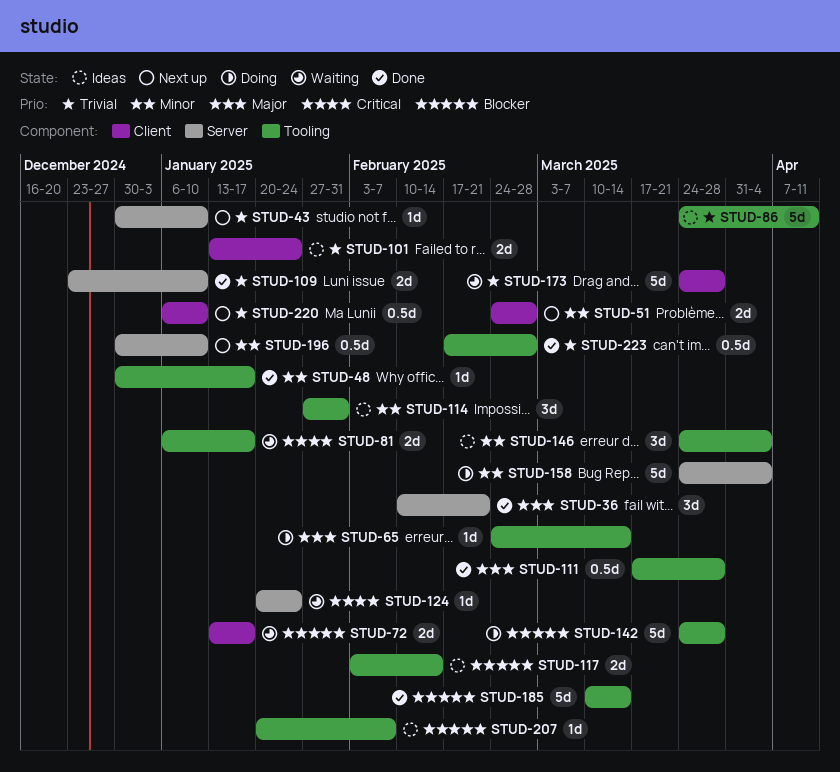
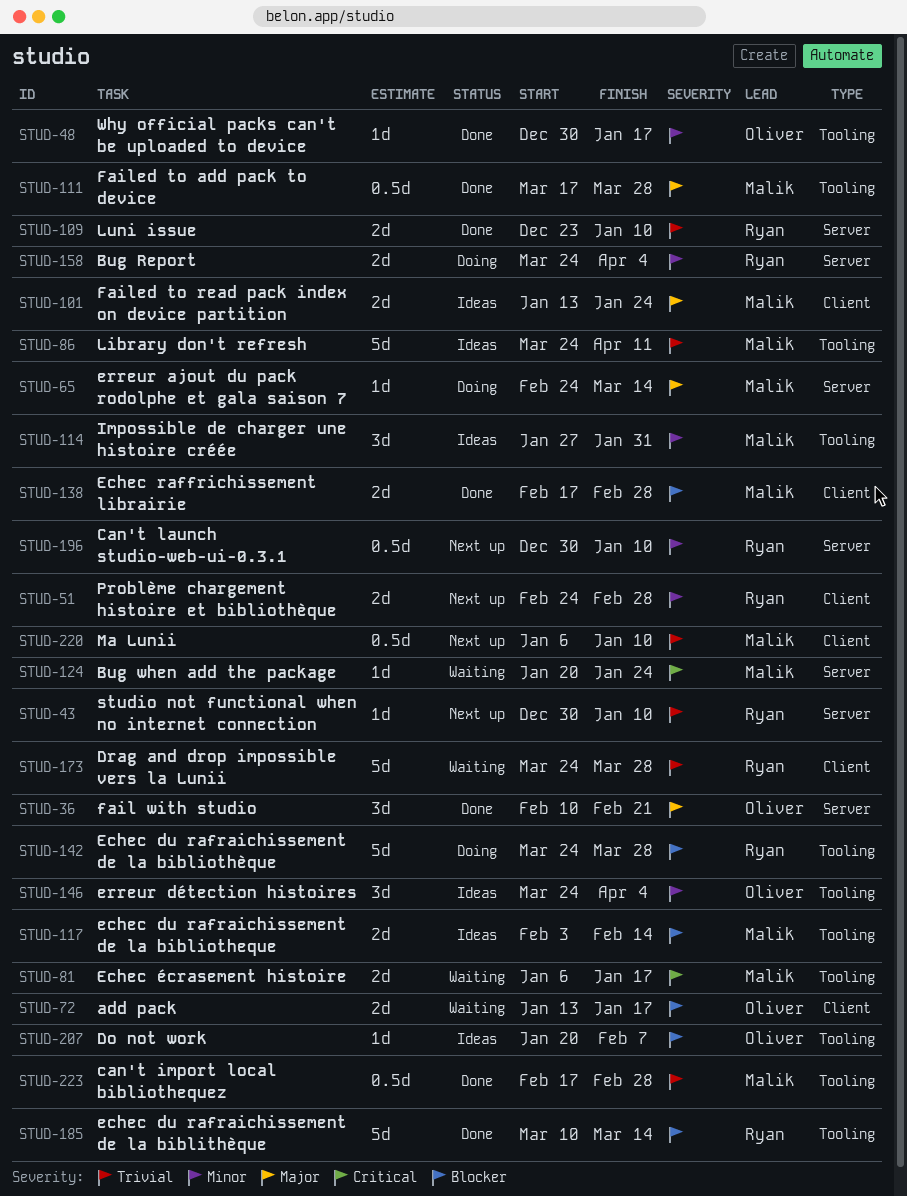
STUD-65, label: Tooling -> Server
STUD-101, priority: Trivial -> Major
STUD-138: none -> present
STUD-158, estimate: 5d -> 2d

